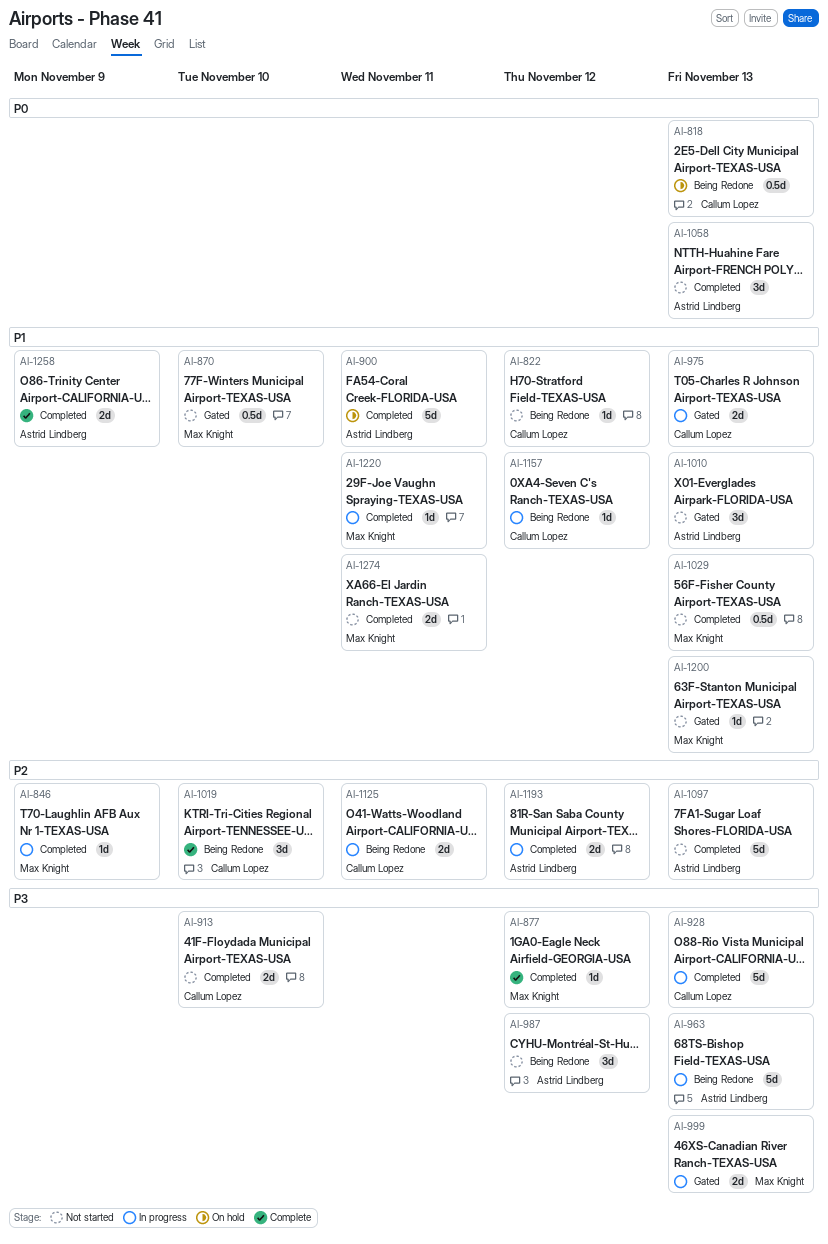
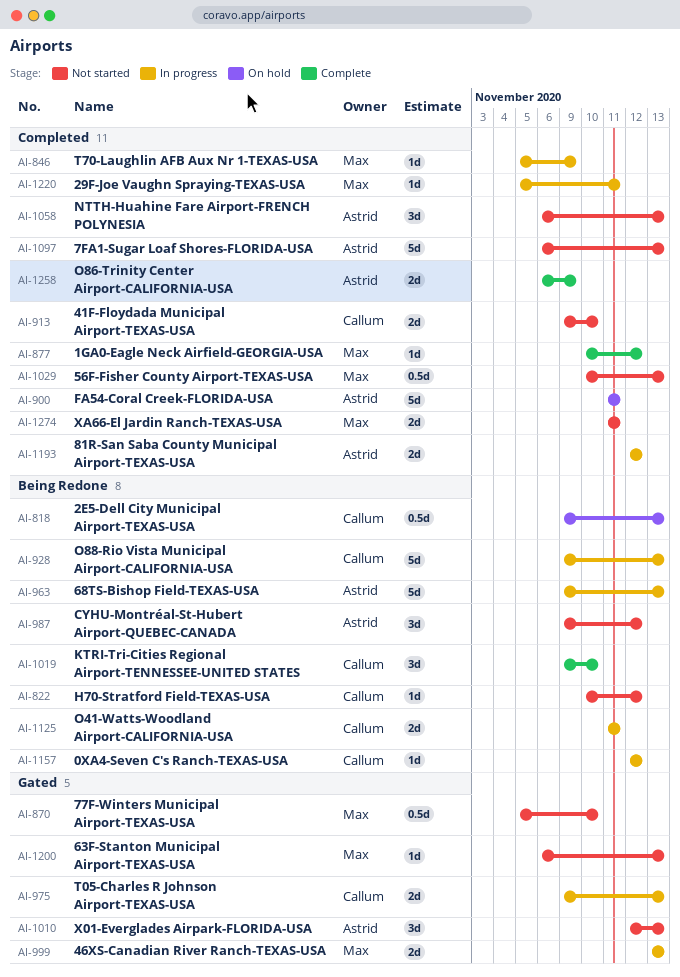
AI-928, label: Completed -> Being Redone

